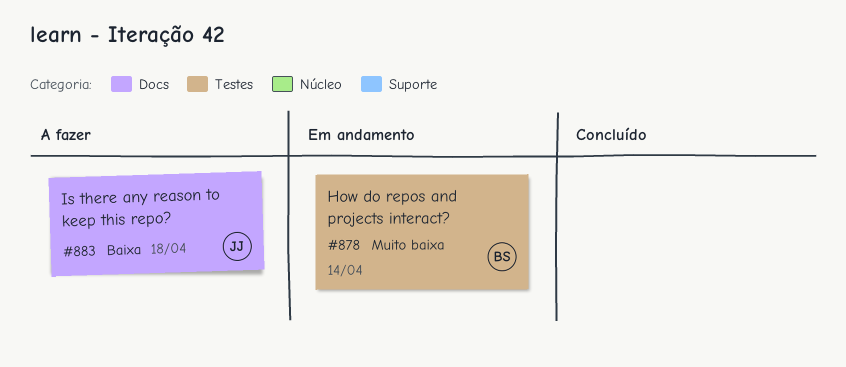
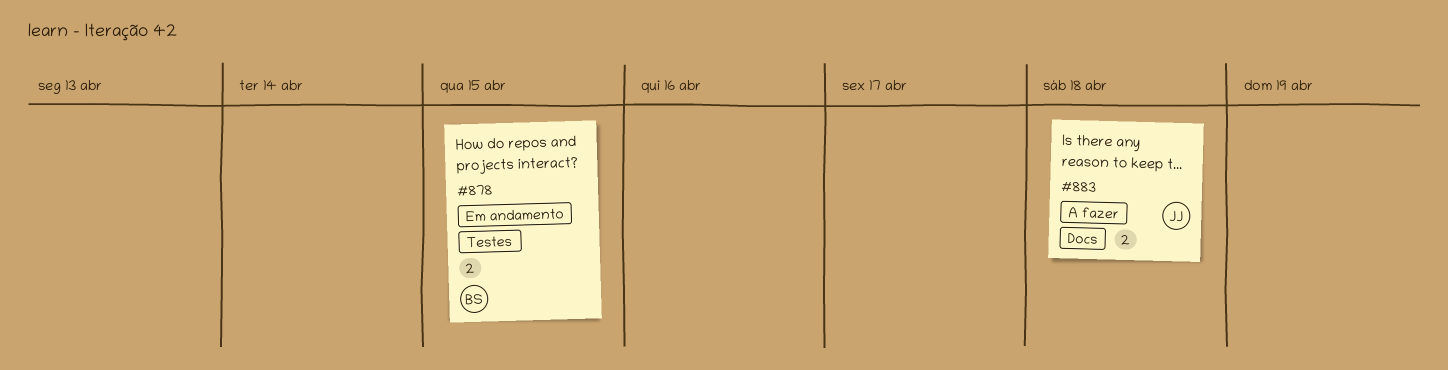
#878, due: Apr 14 -> Apr 15

